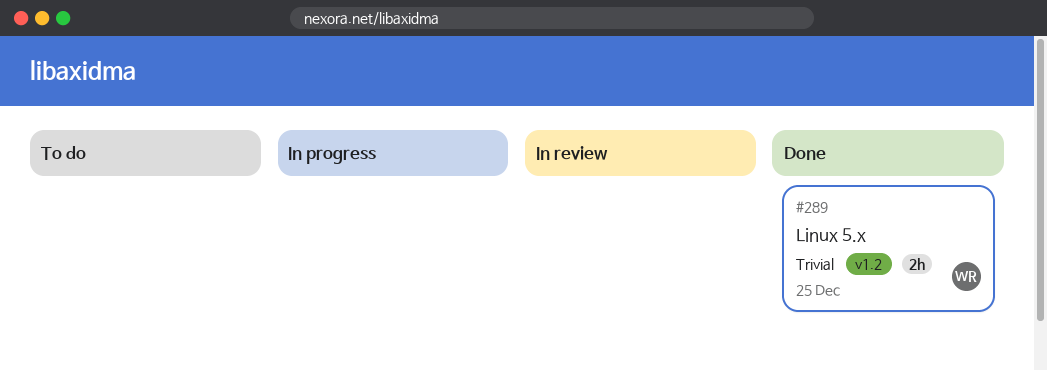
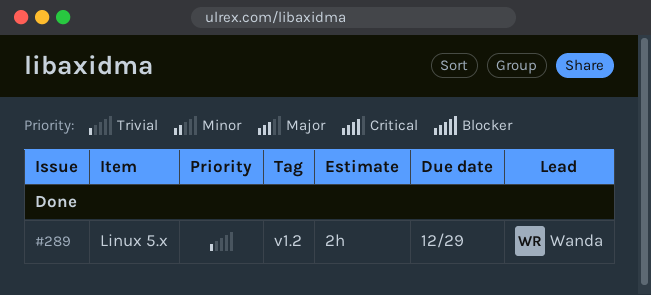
#289, due: Dec 25 -> Dec 29

